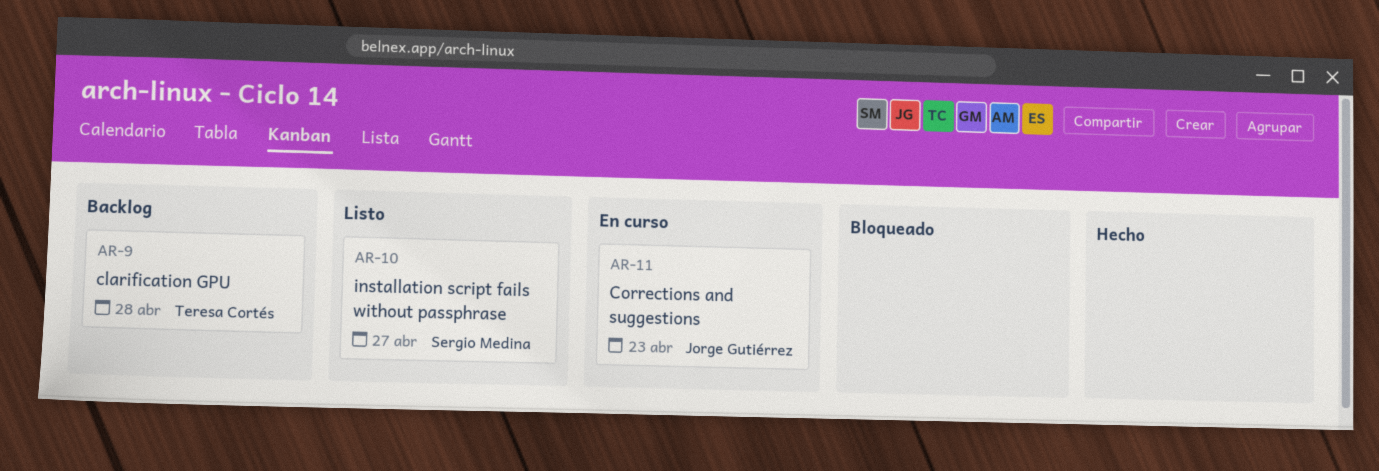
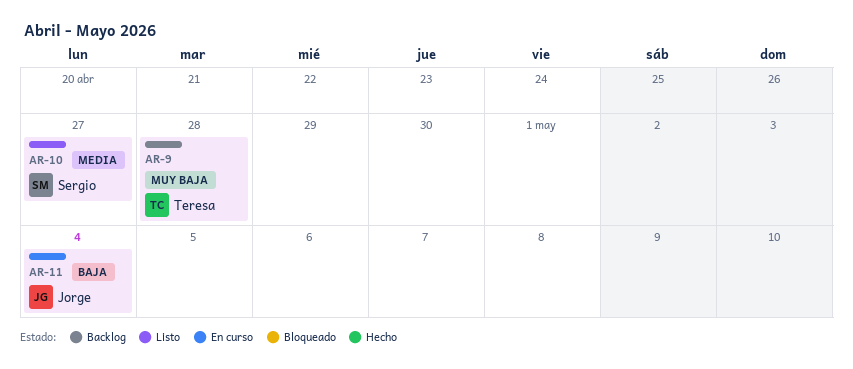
AR-11, due: Apr 23 -> May 4

